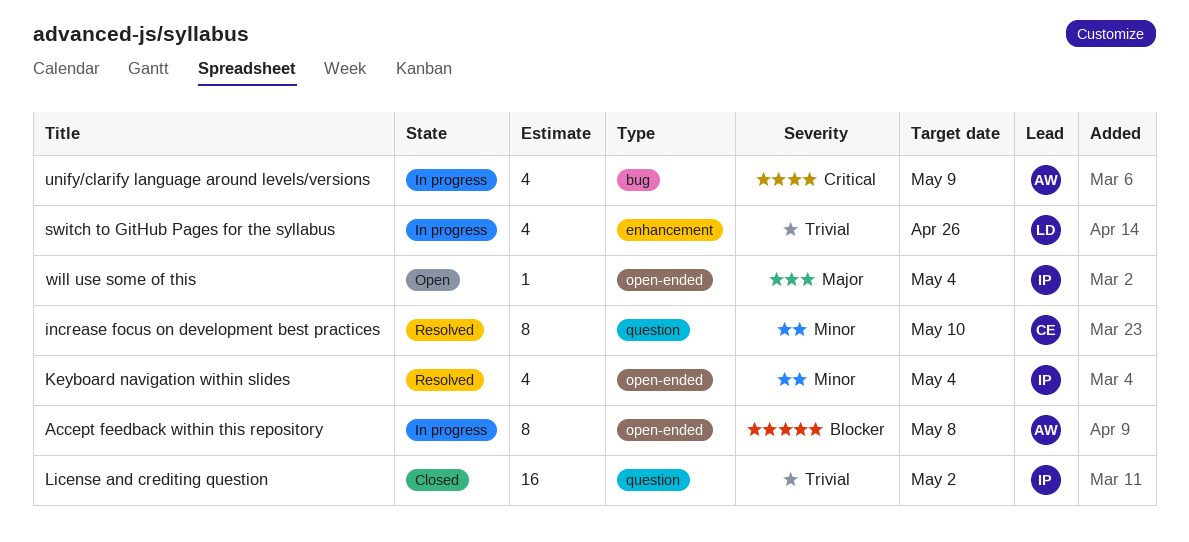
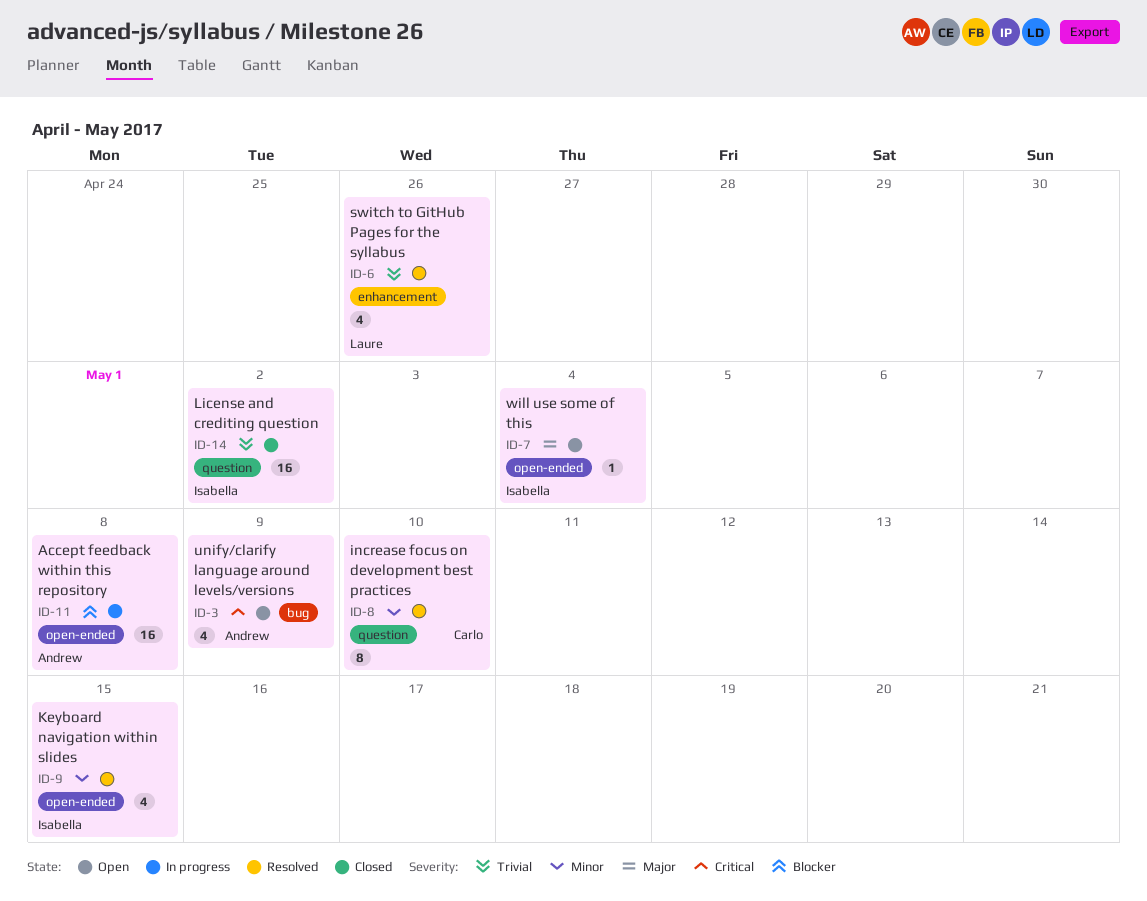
Accept feedback within this repository, estimate: 8 -> 16
Keyboard navigation within slides, due: May 4 -> May 15
switch to GitHub Pages for the syllabus, status: In progress -> Resolved
unify/clarify language around levels/versions, status: In progress -> Open

